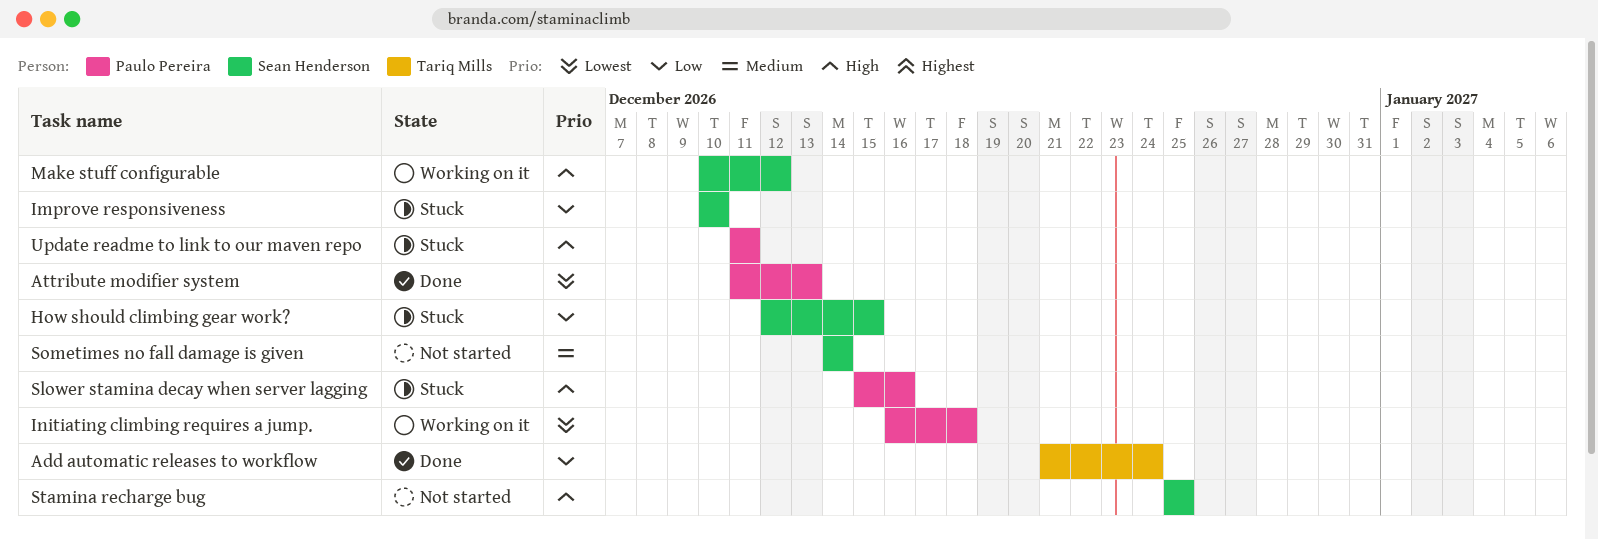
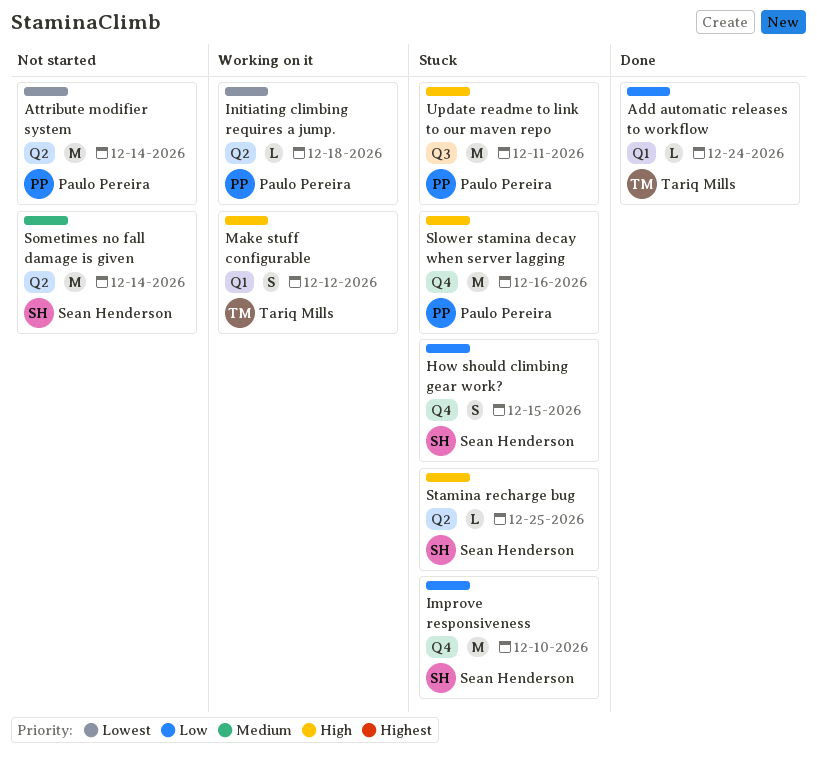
Attribute modifier system, status: Done -> Not started
Attribute modifier system, due: Dec 13 -> Dec 14
Make stuff configurable, owner: Sean Henderson -> Tariq Mills
Stamina recharge bug, status: Not started -> Stuck

